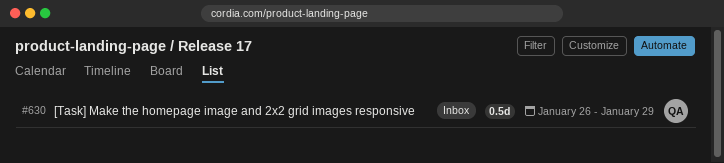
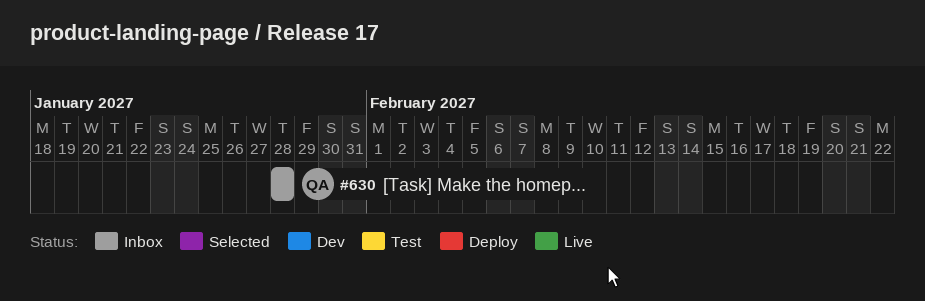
#630, start: Jan 26 -> Jan 28
#630, due: Jan 29 -> Jan 28

